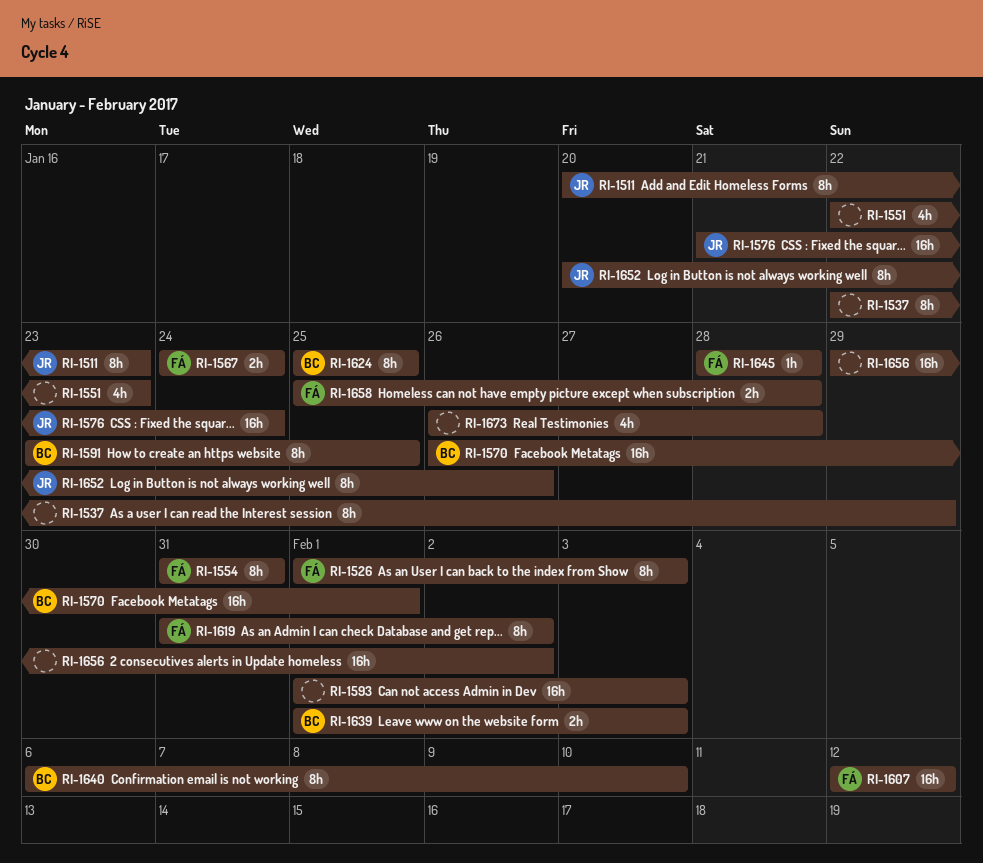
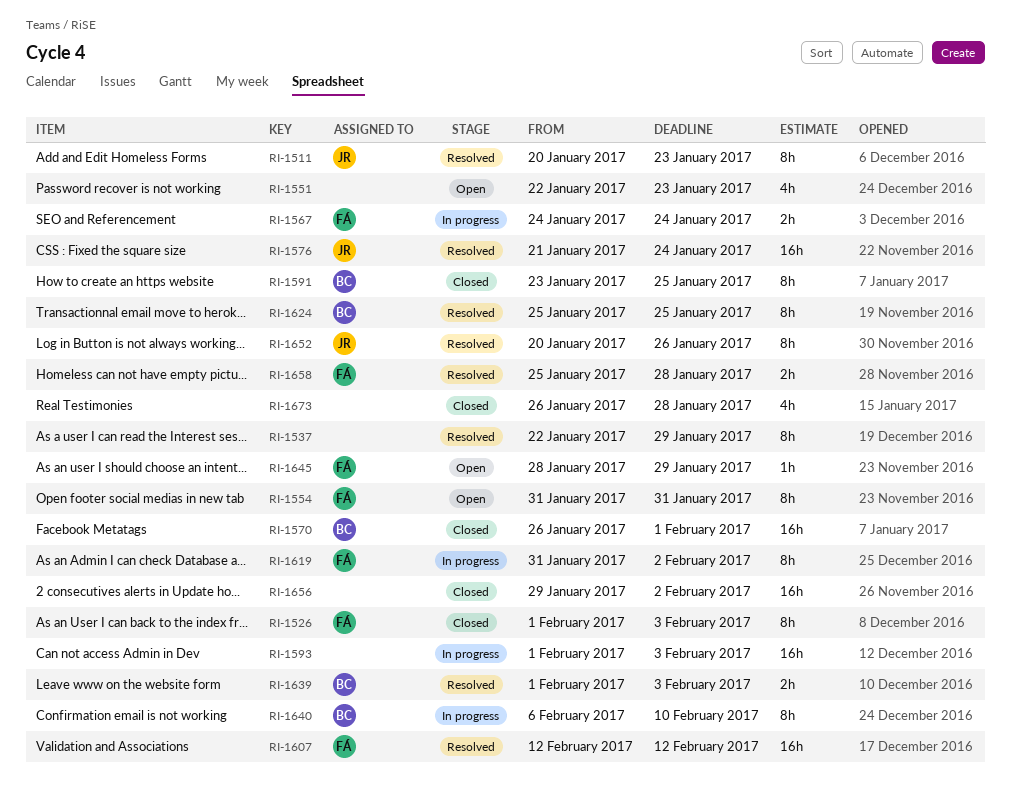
RI-1645, due: Jan 28 -> Jan 29

